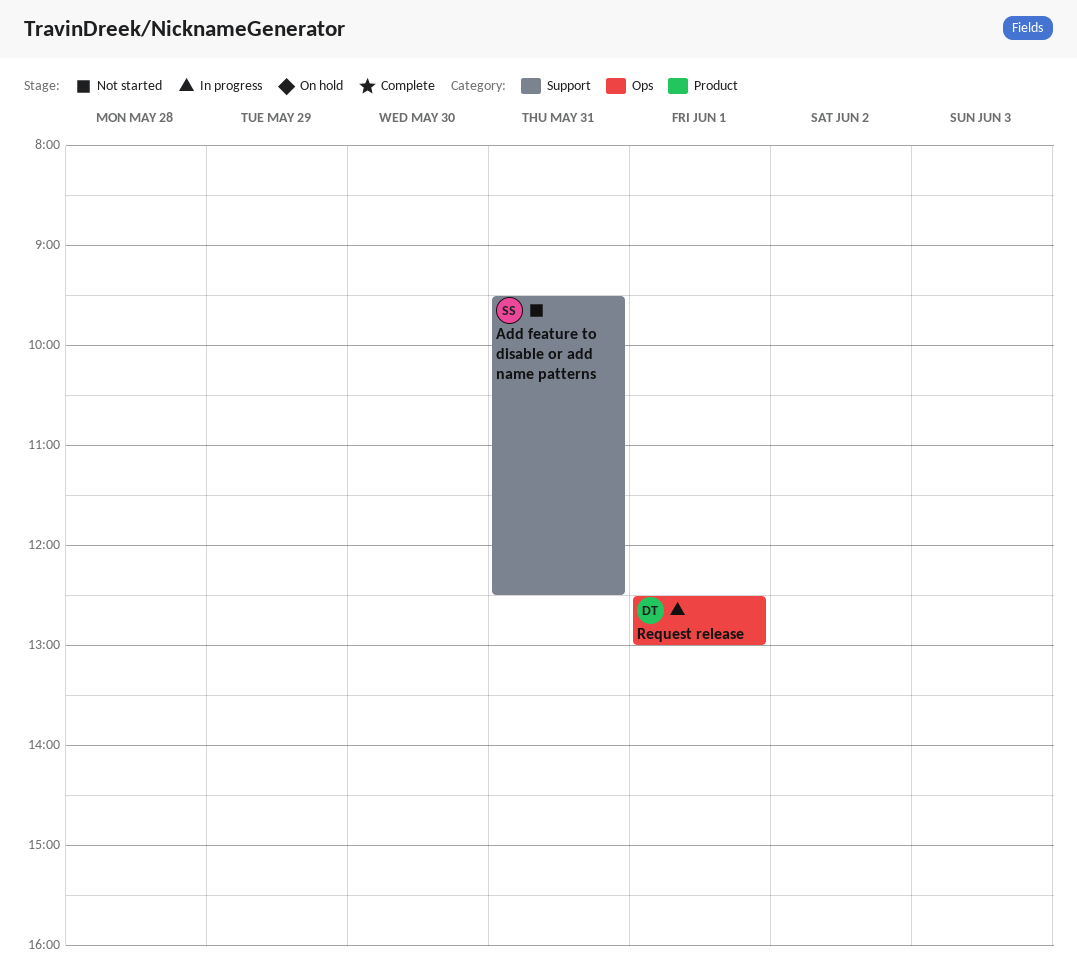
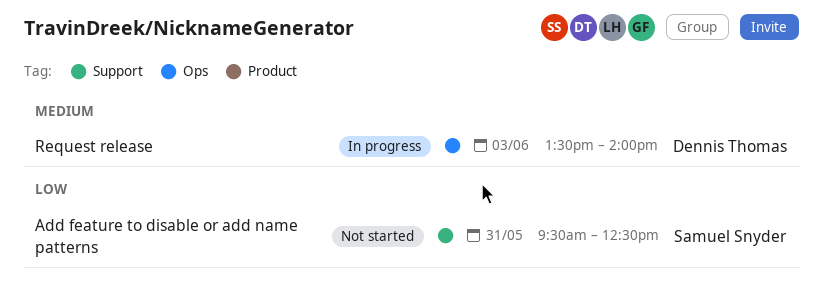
Request release, day: Jun 1 -> Jun 3
Request release, begins: 12:30 -> 13:30
Request release, ends: 13:00 -> 14:00

